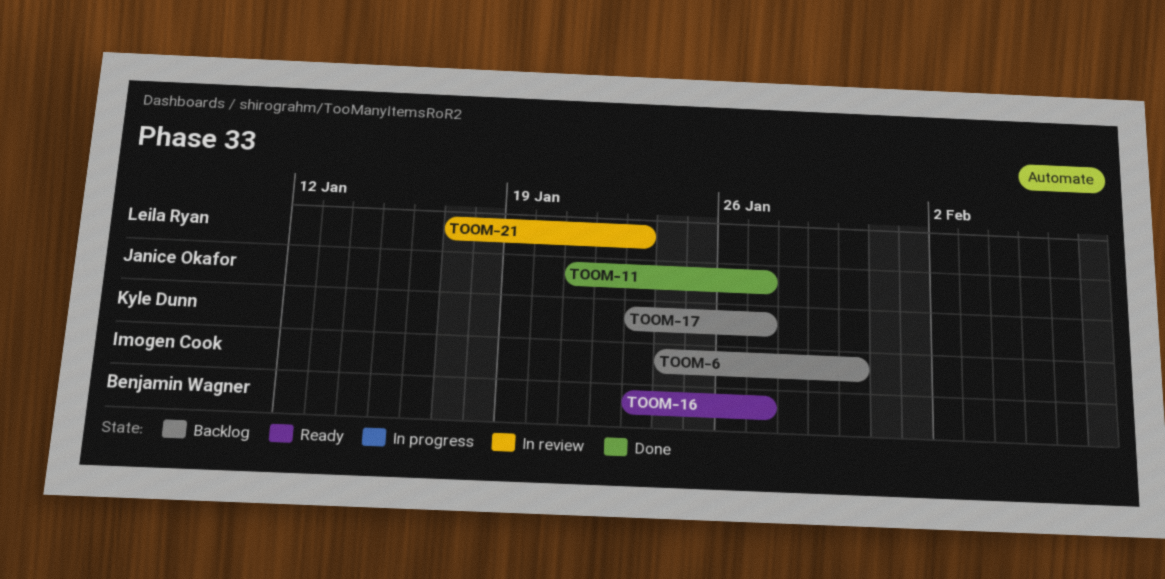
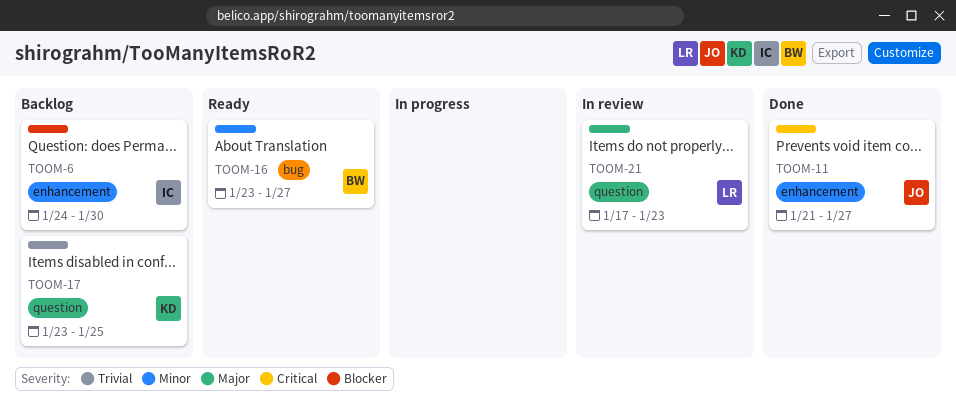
TOOM-17, due: Jan 27 -> Jan 25

